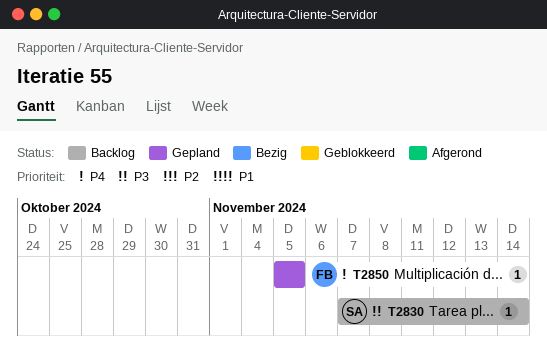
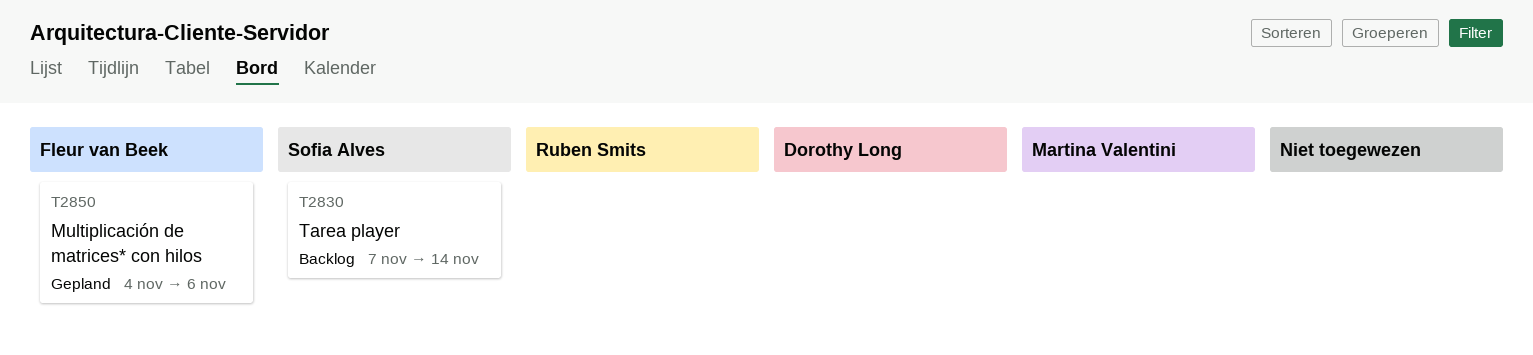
T2850, start: Nov 5 -> Nov 4
T2850, due: Nov 5 -> Nov 6

